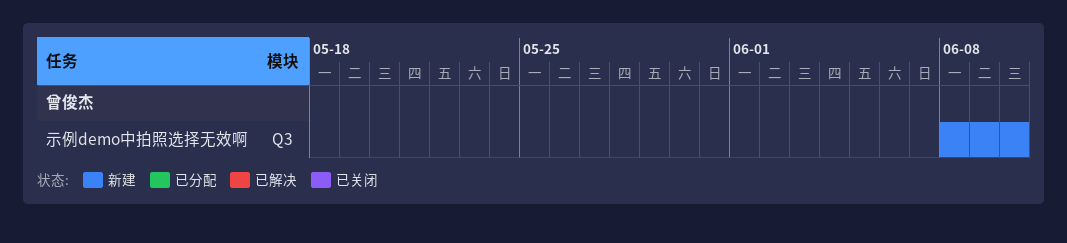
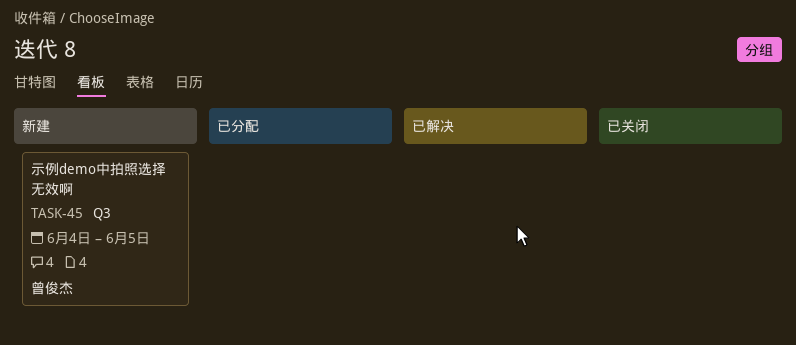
示例demo中拍照选择无效啊, start: Jun 8 -> Jun 4
示例demo中拍照选择无效啊, due: Jun 10 -> Jun 5

